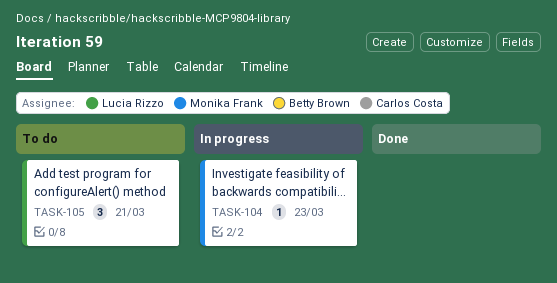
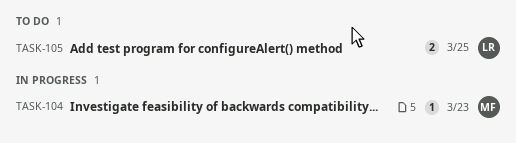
TASK-105, estimate: 3 -> 2
TASK-105, due: Mar 21 -> Mar 25

